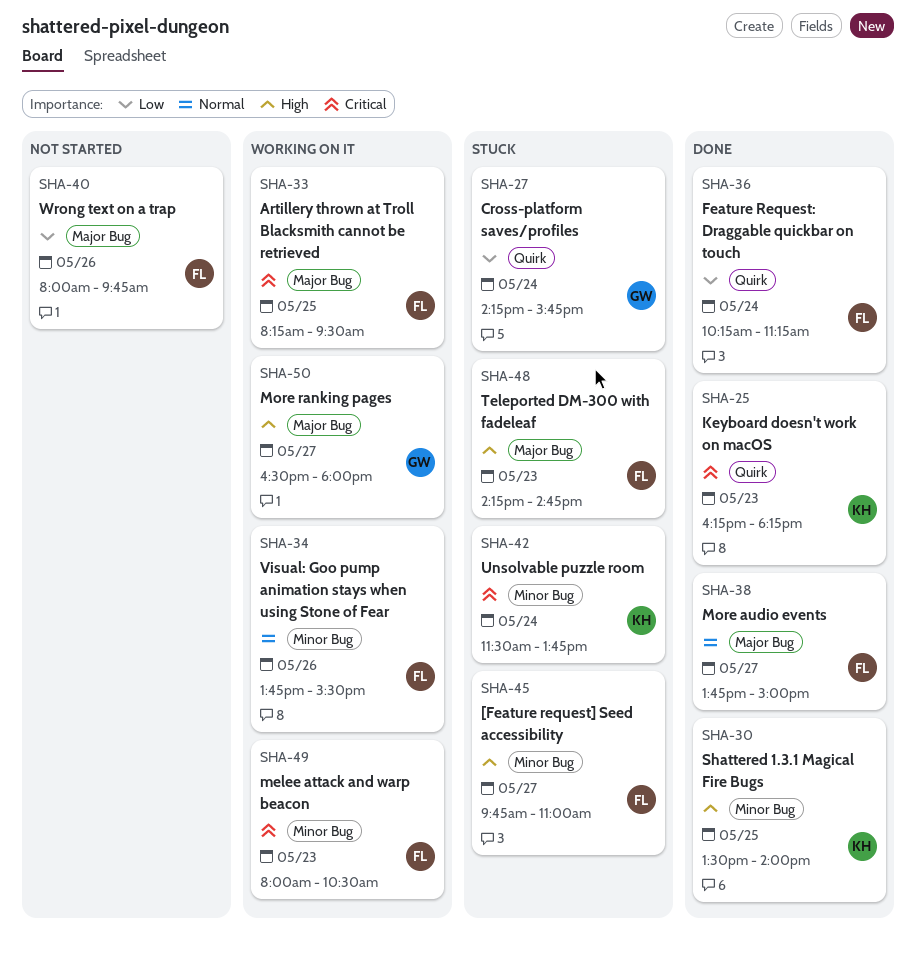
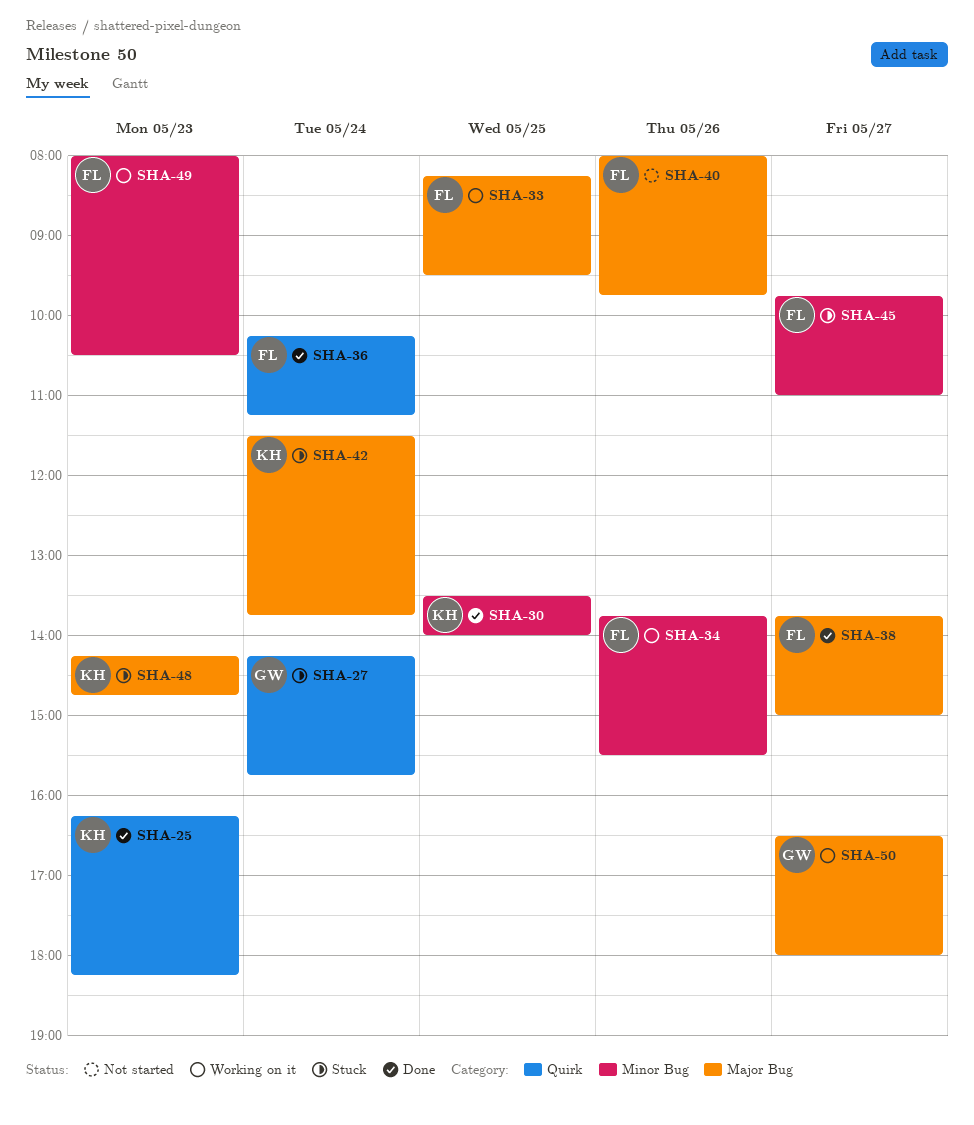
SHA-42, label: Minor Bug -> Major Bug
SHA-48, owner: FL -> KH

